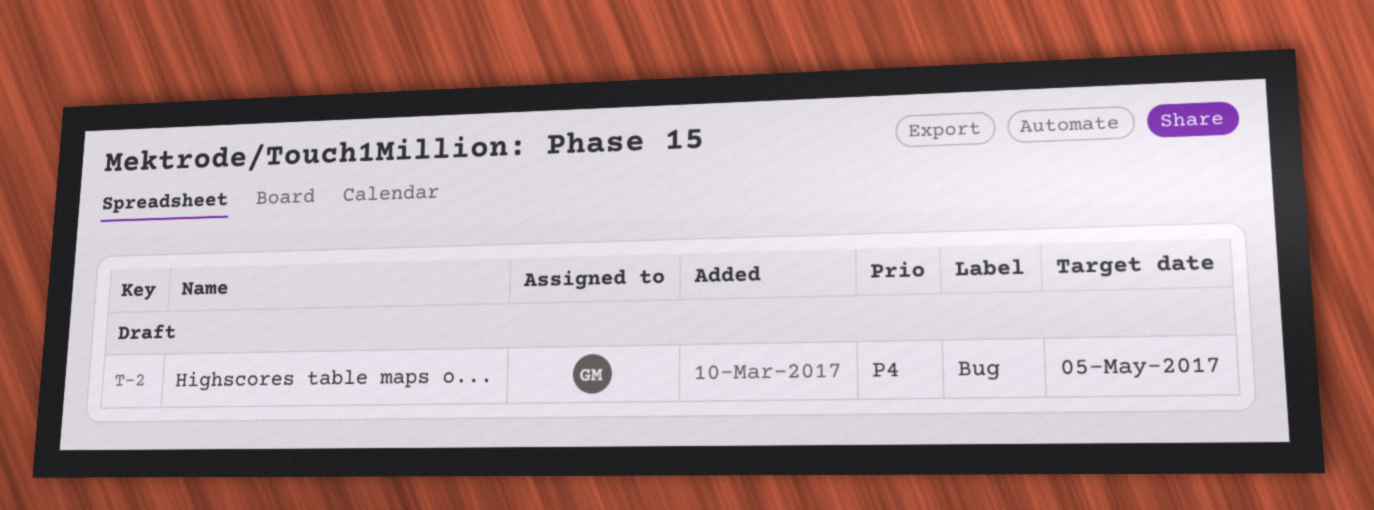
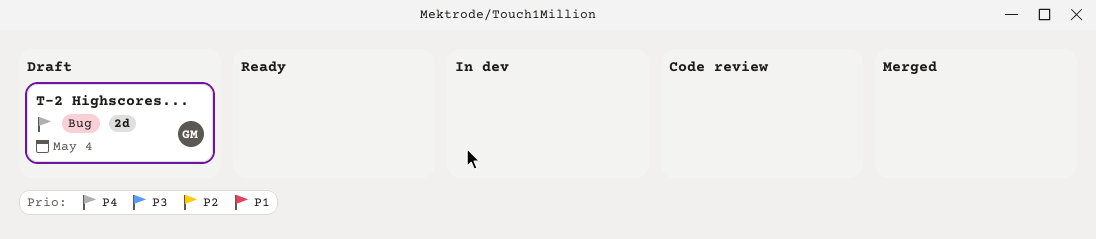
T-2, due: May 5 -> May 4

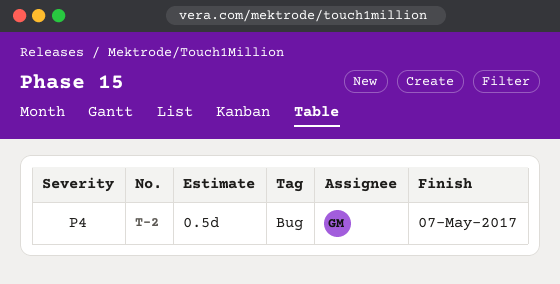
T-2, estimate: 2d -> 0.5d
T-2, due: May 4 -> May 7

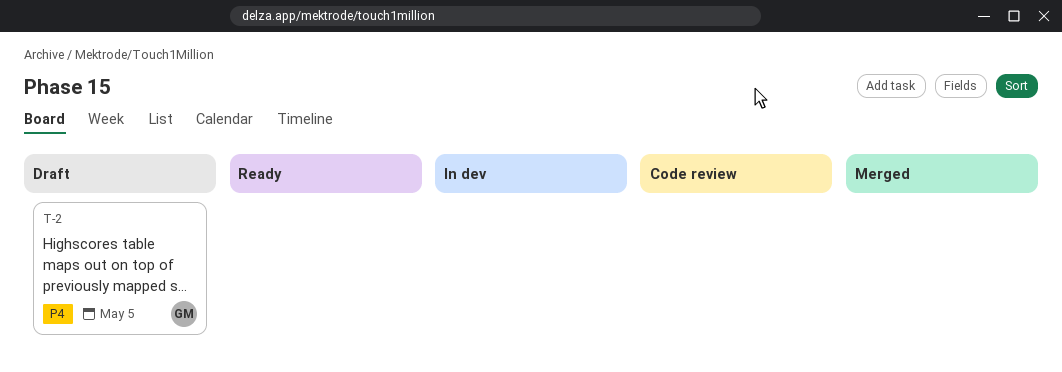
T-2, due: May 7 -> May 5

